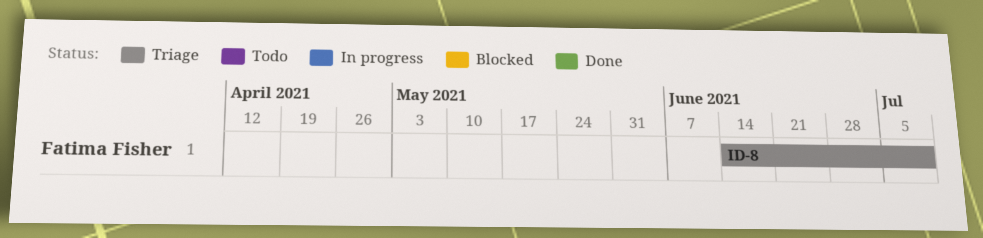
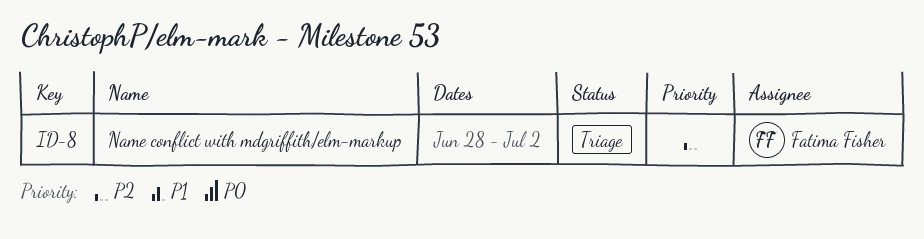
ID-8, start: Jun 14 -> Jun 28
ID-8, due: Jul 9 -> Jul 2

